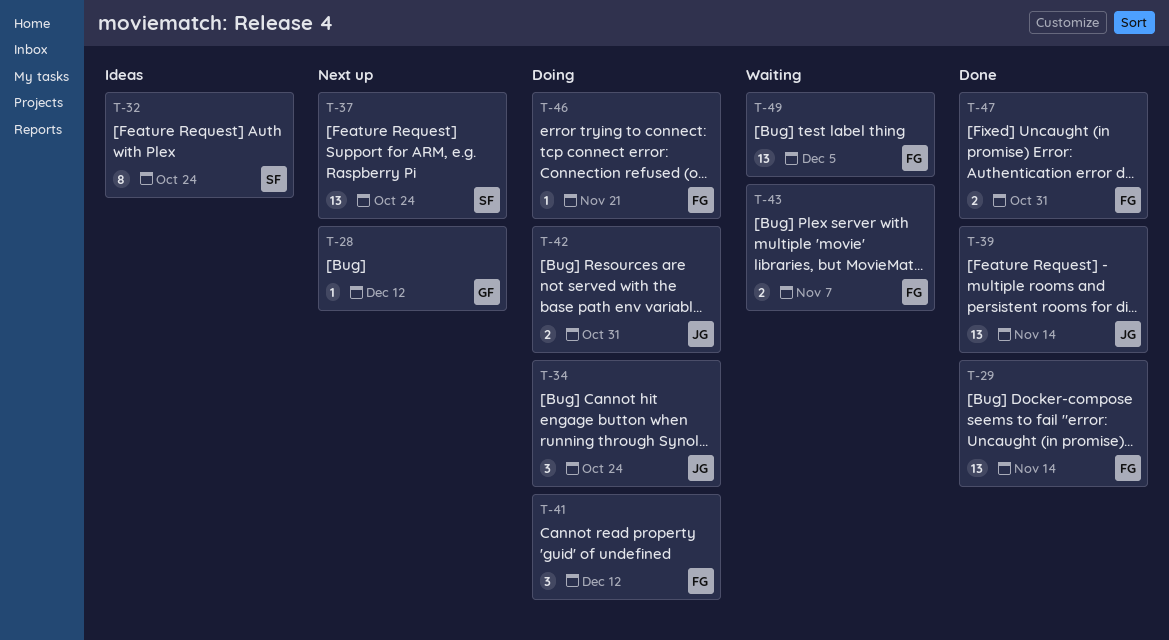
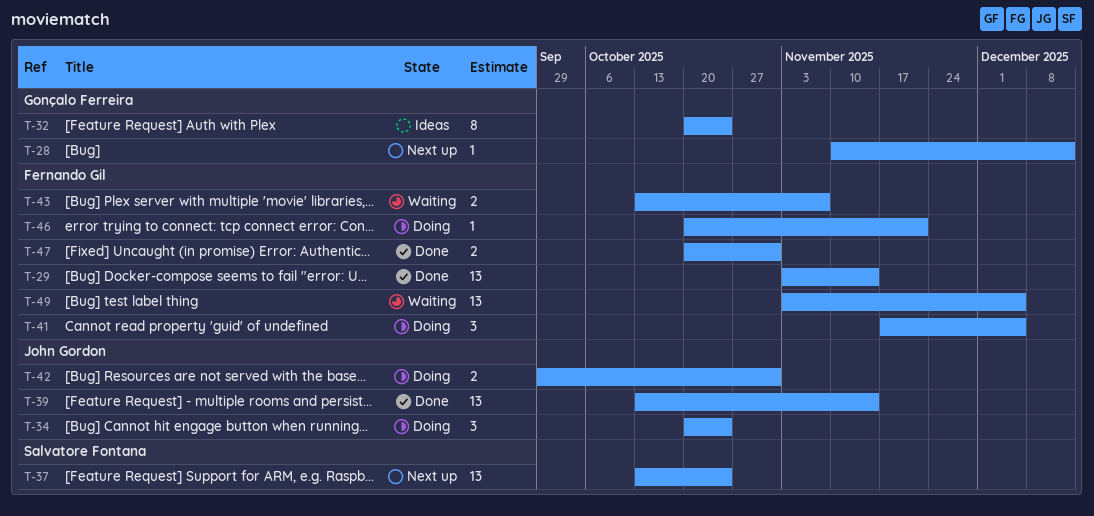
T-32, owner: Salvatore Fontana -> Gonçalo Ferreira
T-41, due: Dec 12 -> Dec 5

